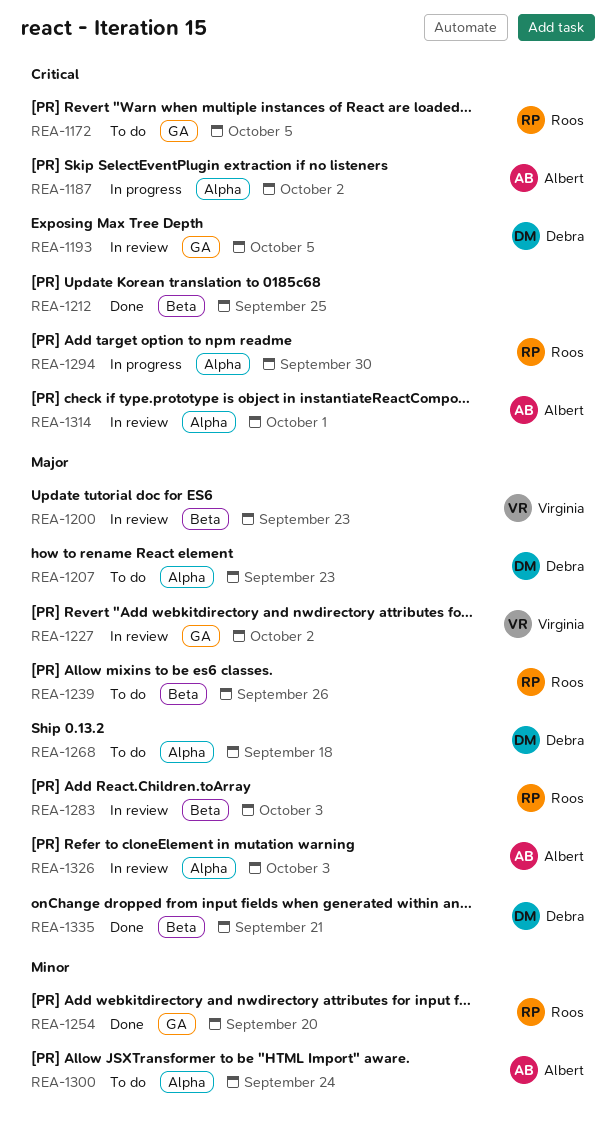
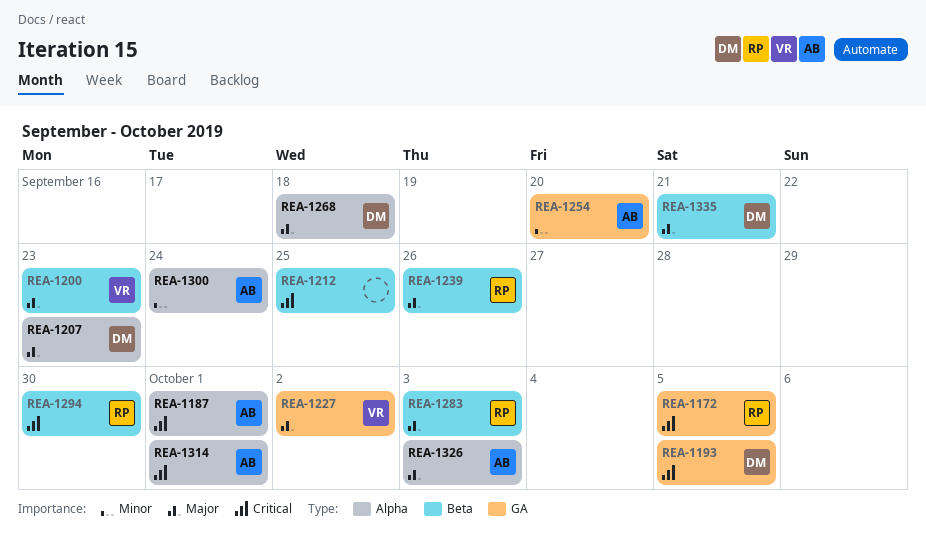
REA-1187, due: Oct 2 -> Oct 1
REA-1254, owner: Roos -> Albert
REA-1294, label: Alpha -> Beta

